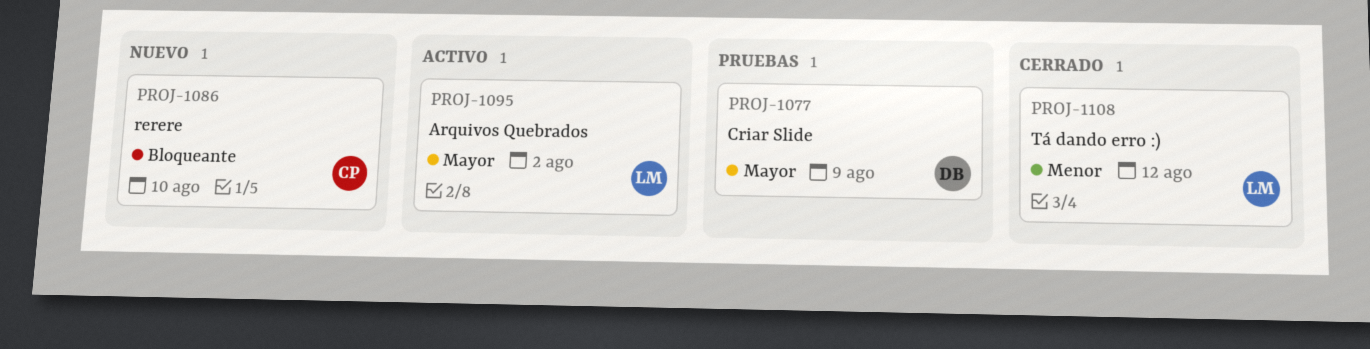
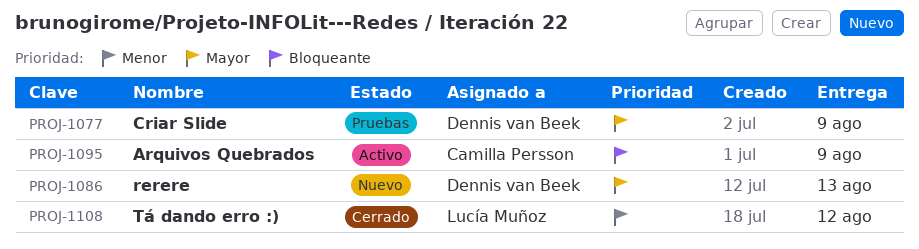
PROJ-1086, owner: Camilla Persson -> Dennis van Beek
PROJ-1086, priority: Bloqueante -> Mayor
PROJ-1086, due: Aug 10 -> Aug 13
PROJ-1095, owner: Lucía Muñoz -> Camilla Persson
PROJ-1095, priority: Mayor -> Bloqueante
PROJ-1095, due: Aug 2 -> Aug 9

